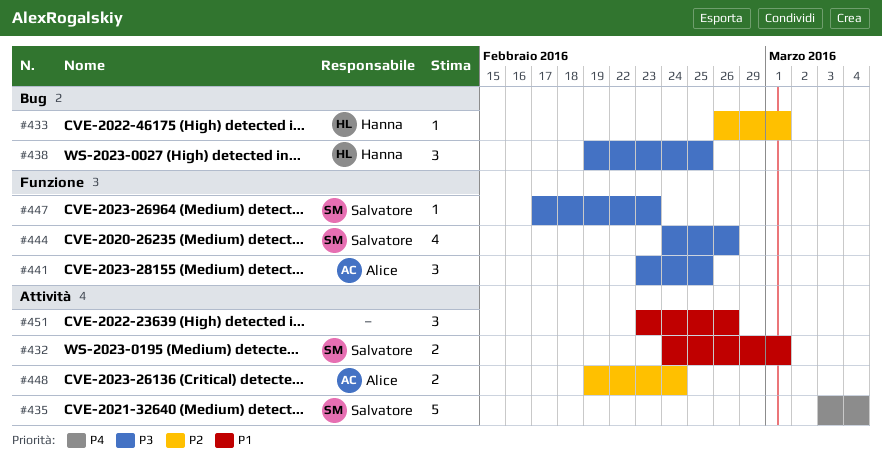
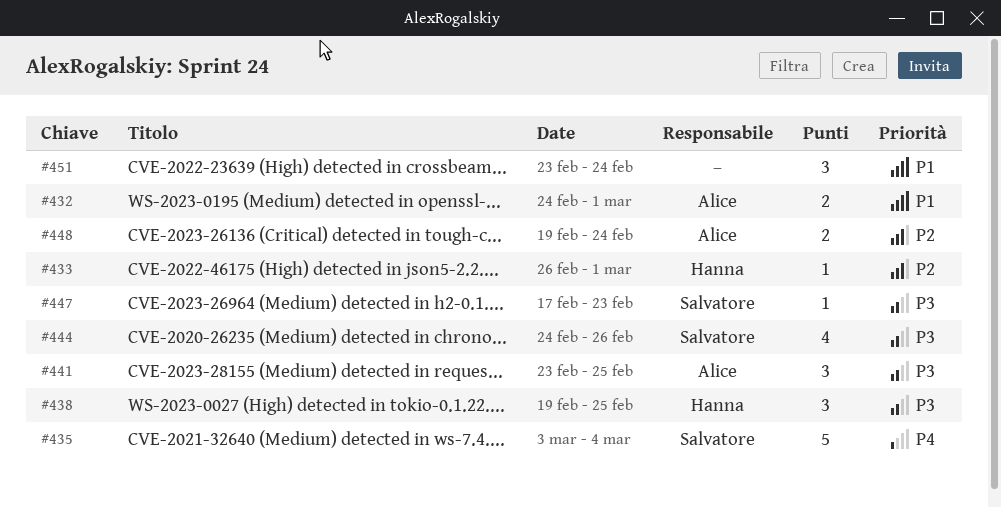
#432, owner: Salvatore -> Alice
#451, due: Feb 26 -> Feb 24

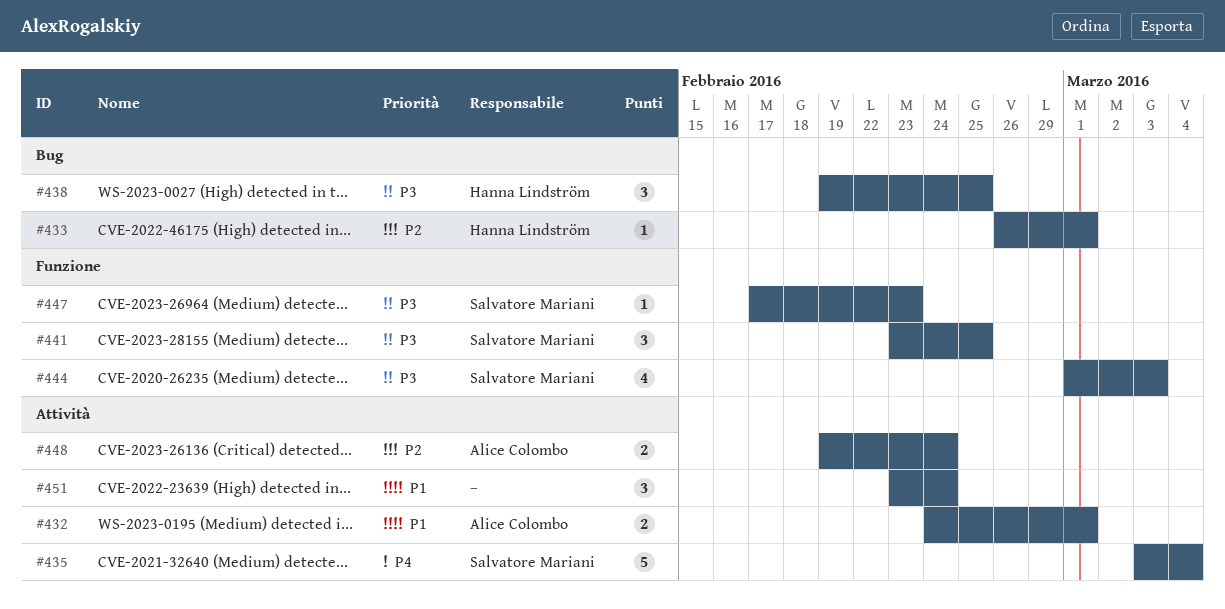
#441, owner: Alice Colombo -> Salvatore Mariani
#444, start: Feb 24 -> Mar 1
#444, due: Feb 26 -> Mar 3

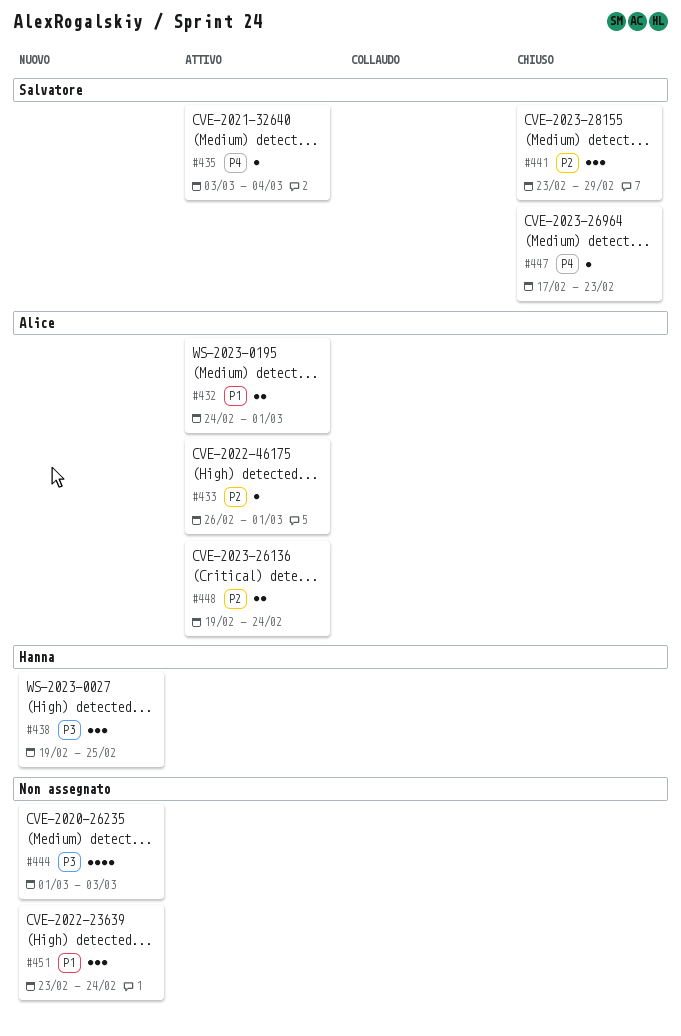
#433, owner: Hanna Lindström -> Alice Colombo
#435, estimate: 5 -> 1
#441, priority: P3 -> P2
#441, due: Feb 25 -> Feb 29
#444, owner: Salvatore Mariani -> none
#447, priority: P3 -> P4

